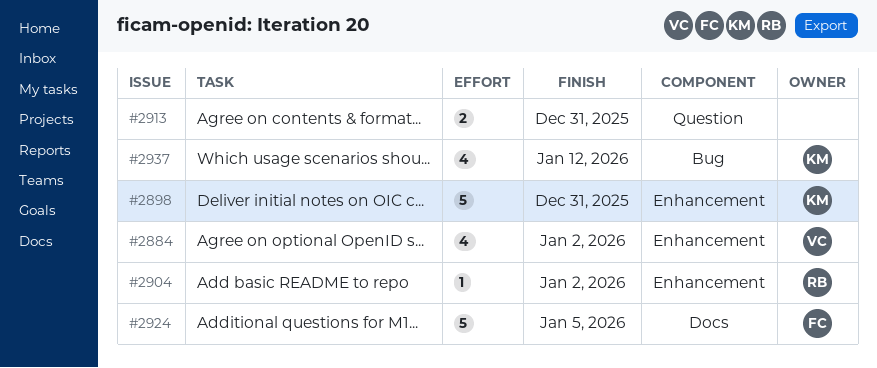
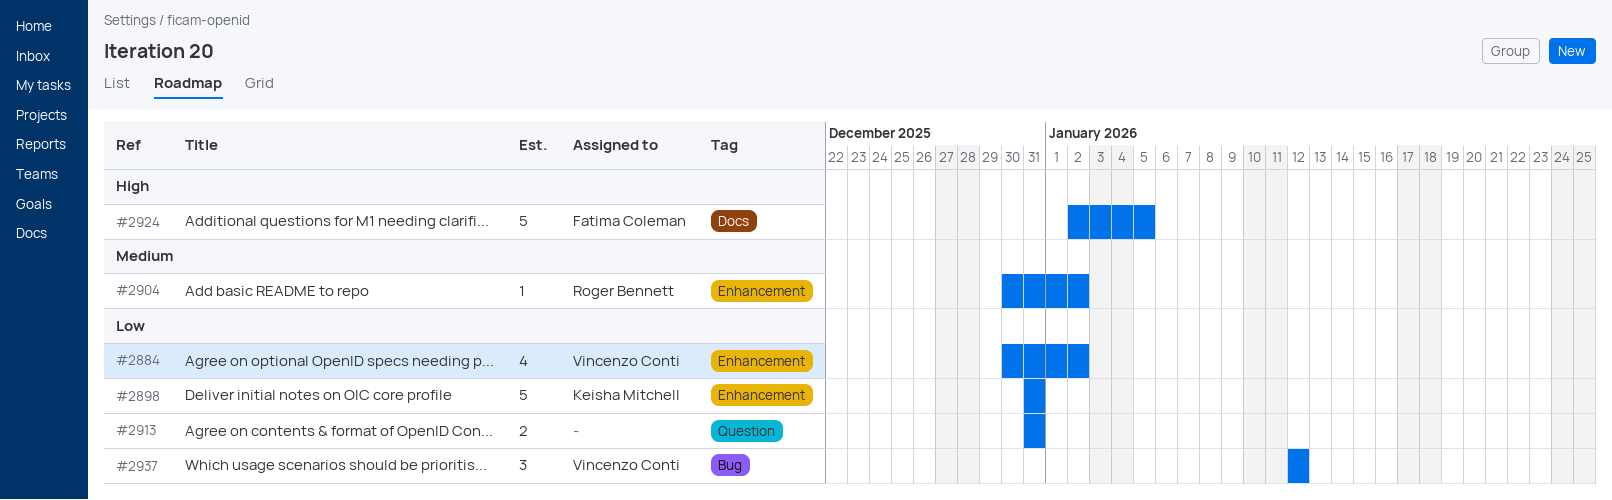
#2937, owner: Keisha Mitchell -> Vincenzo Conti
#2937, estimate: 4 -> 3

